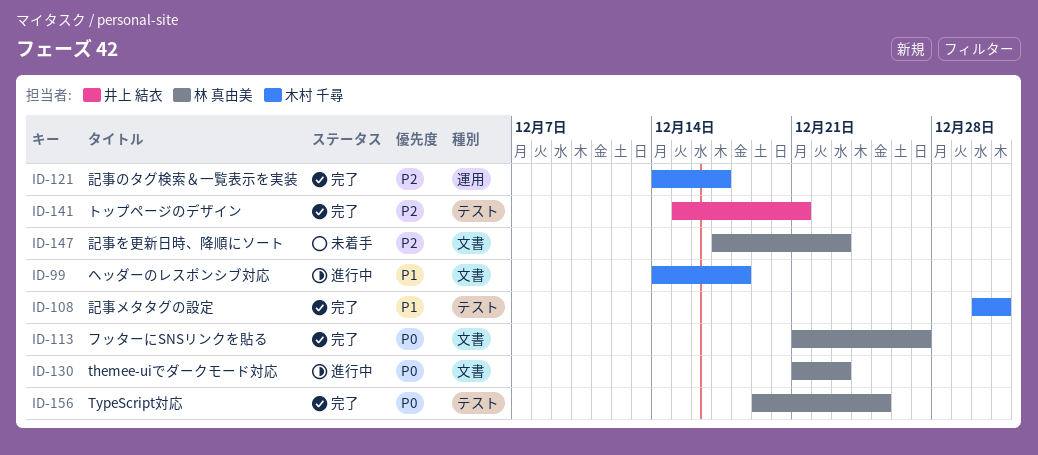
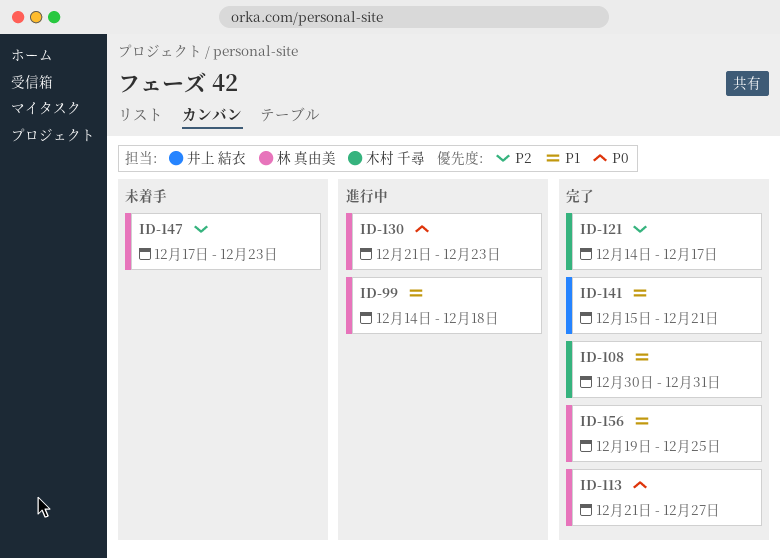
ID-99, owner: 木村 千尋 -> 林 真由美
ID-141, priority: P2 -> P1
ID-156, priority: P0 -> P1

